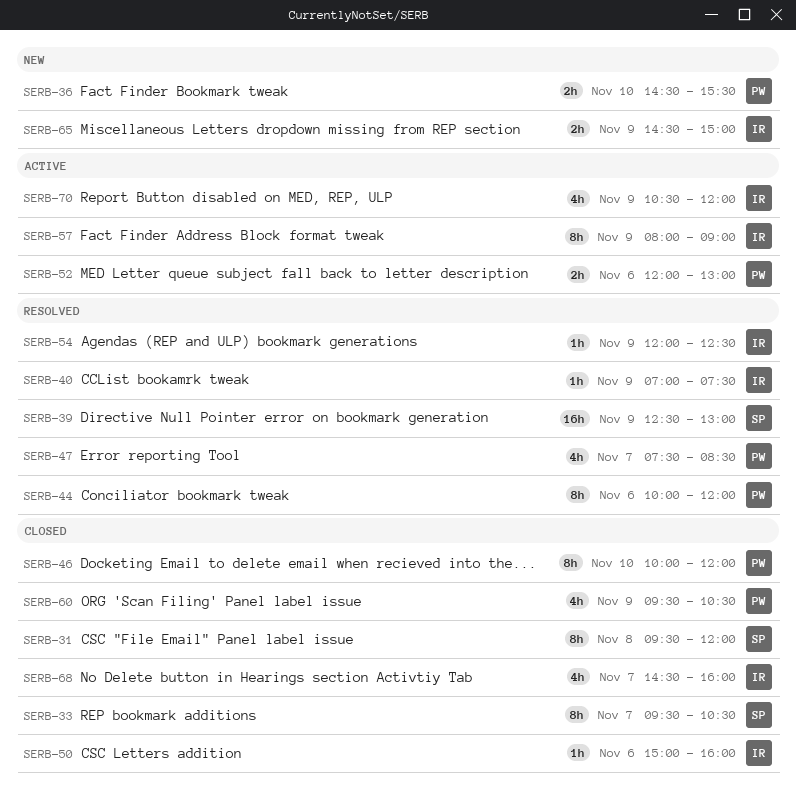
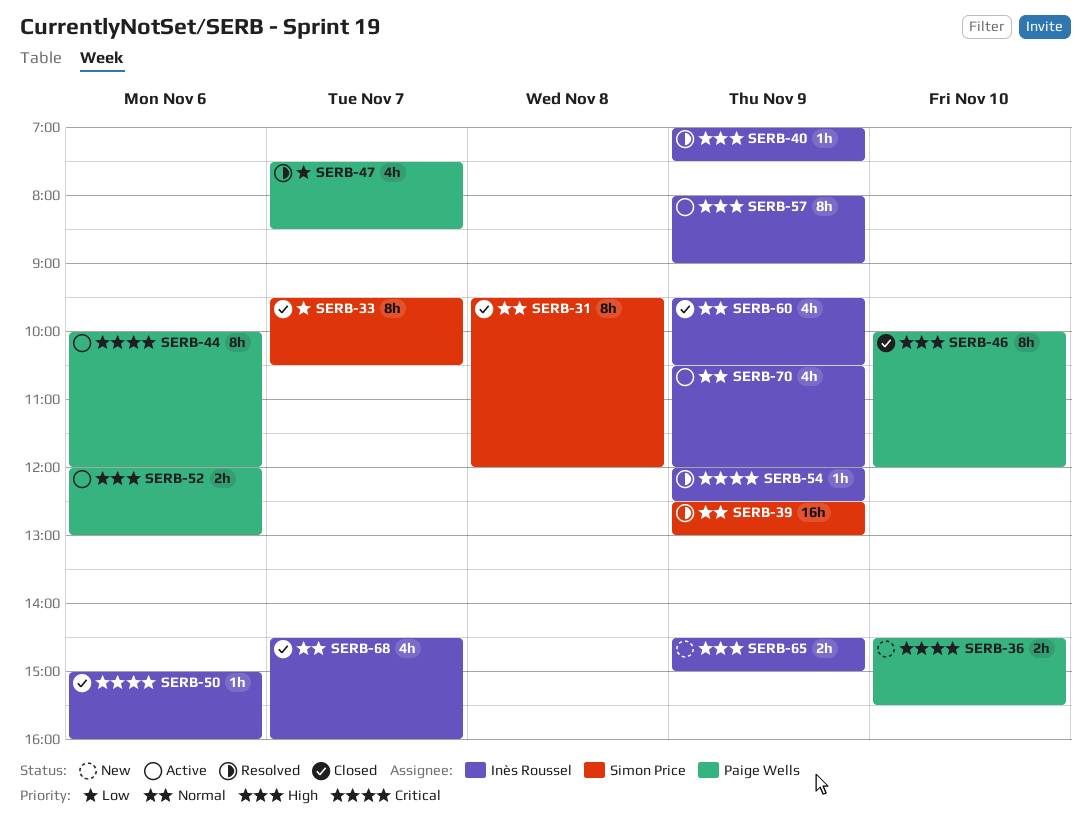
SERB-44, status: Resolved -> Active
SERB-60, owner: Paige Wells -> Inès Roussel

